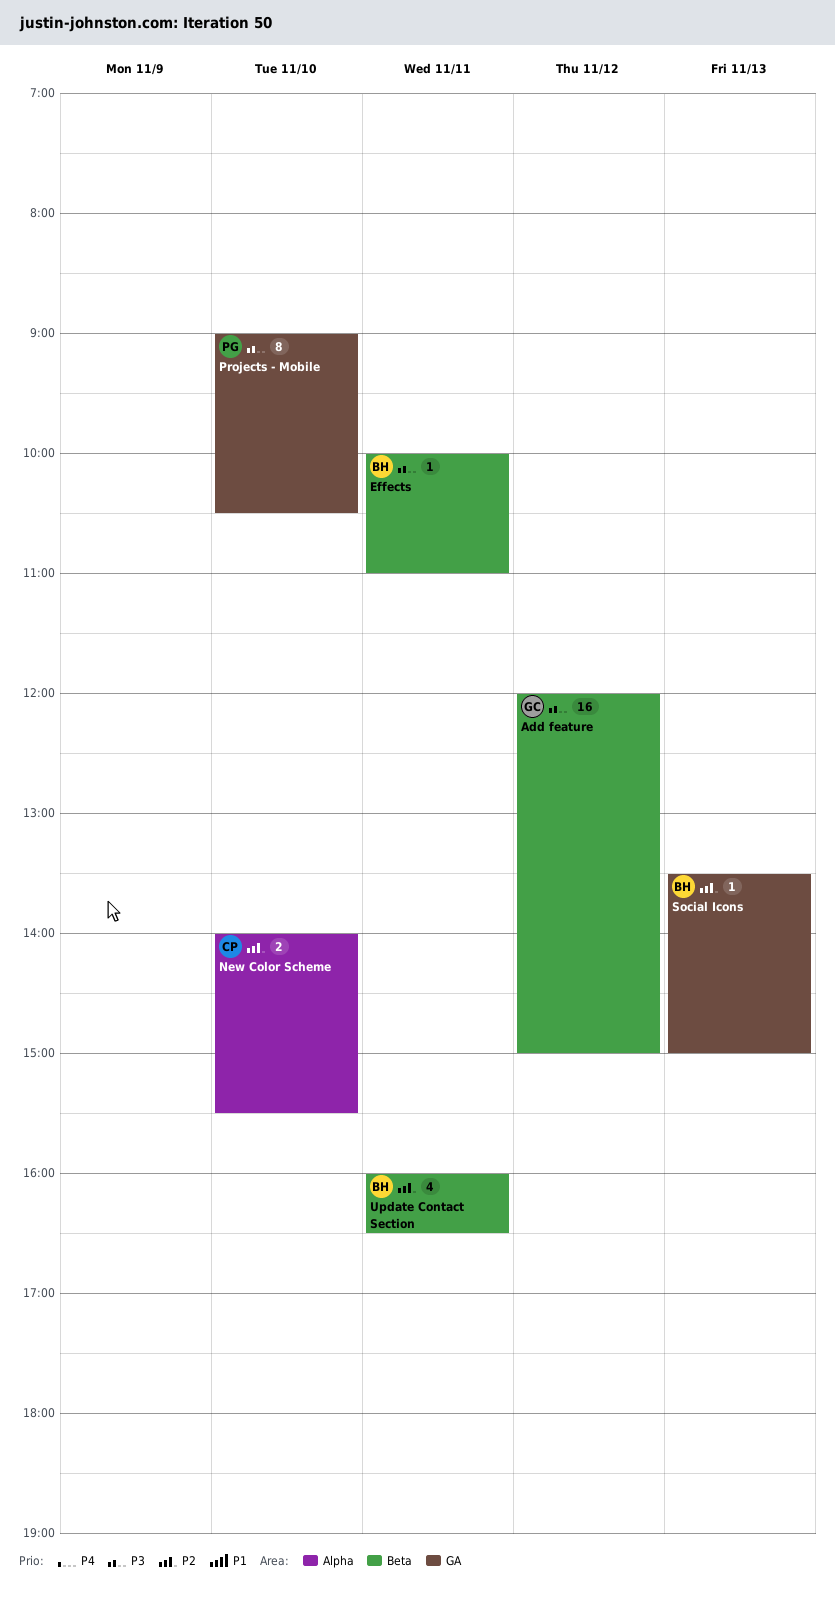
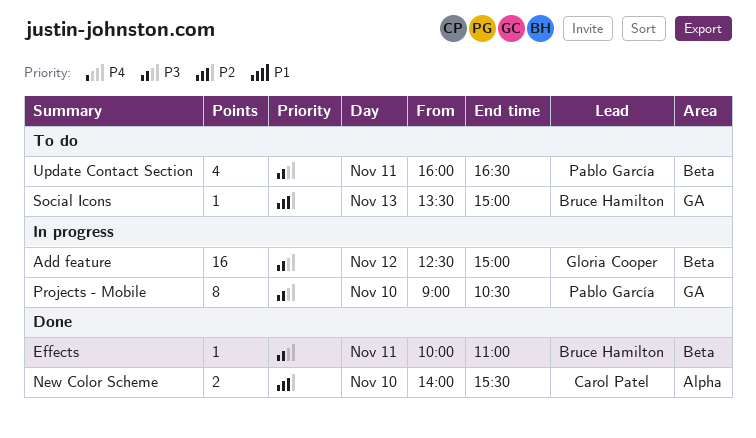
Add feature, begins: 12:00 -> 12:30
Update Contact Section, owner: Bruce Hamilton -> Pablo García
Update Contact Section, priority: P2 -> P3

